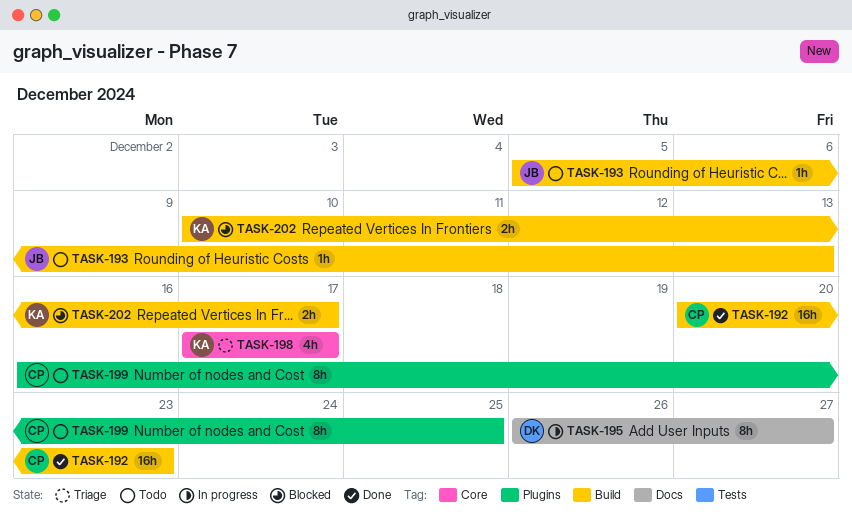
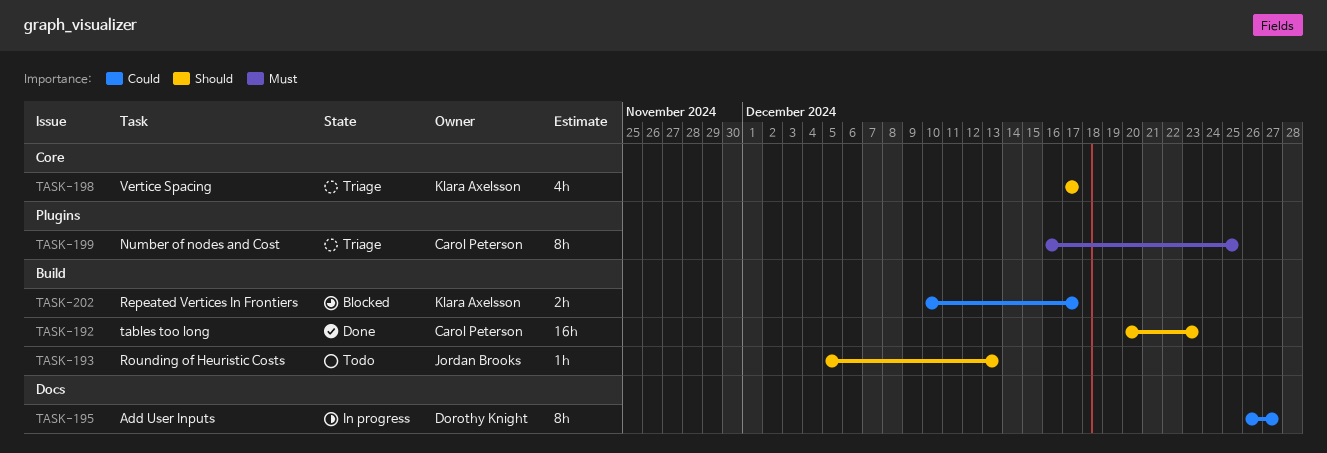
TASK-199, status: Todo -> Triage

